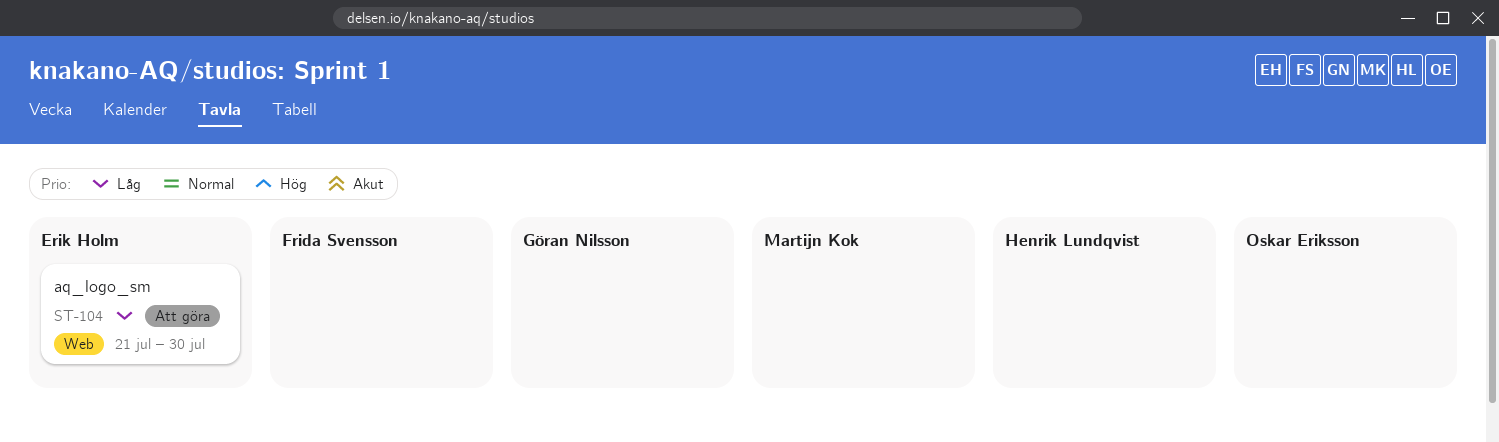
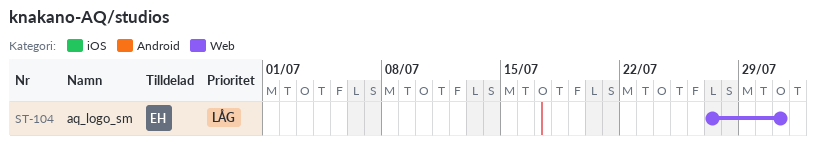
ST-104, start: Jul 21 -> Jul 27
ST-104, due: Jul 30 -> Jul 31

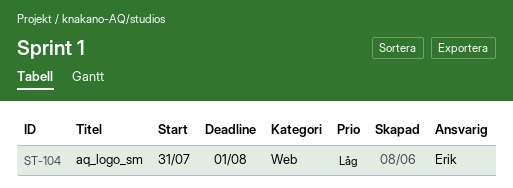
ST-104, start: Jul 27 -> Jul 31
ST-104, due: Jul 31 -> Aug 1

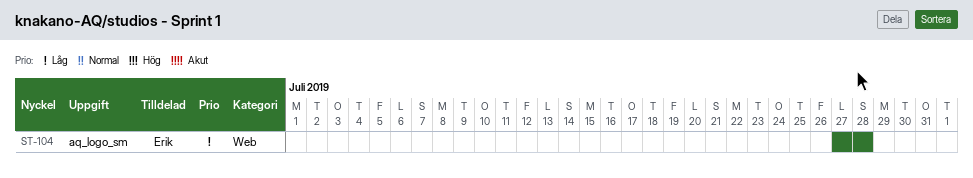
ST-104, start: Jul 31 -> Jul 27
ST-104, due: Aug 1 -> Jul 28

